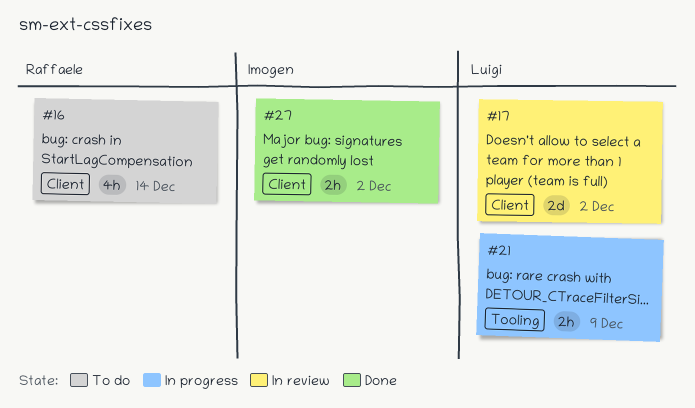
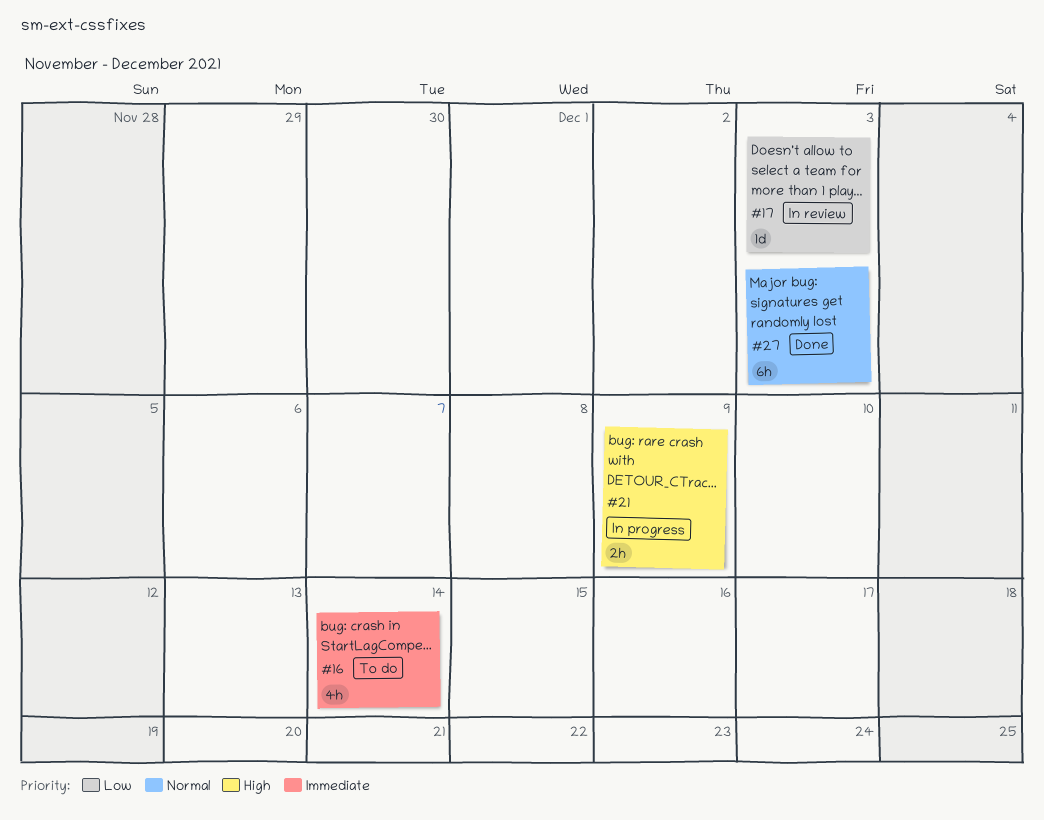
#17, estimate: 2d -> 1d
#17, due: Dec 2 -> Dec 3
#27, estimate: 2h -> 6h
#27, due: Dec 2 -> Dec 3

